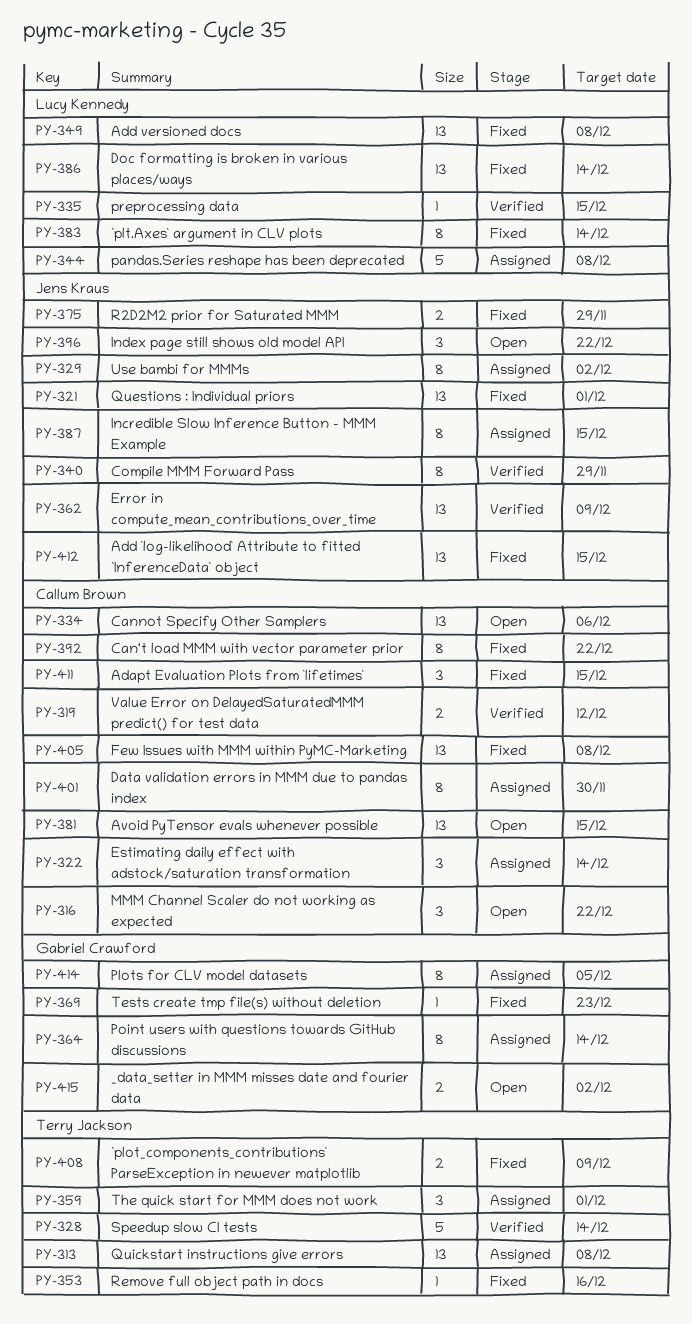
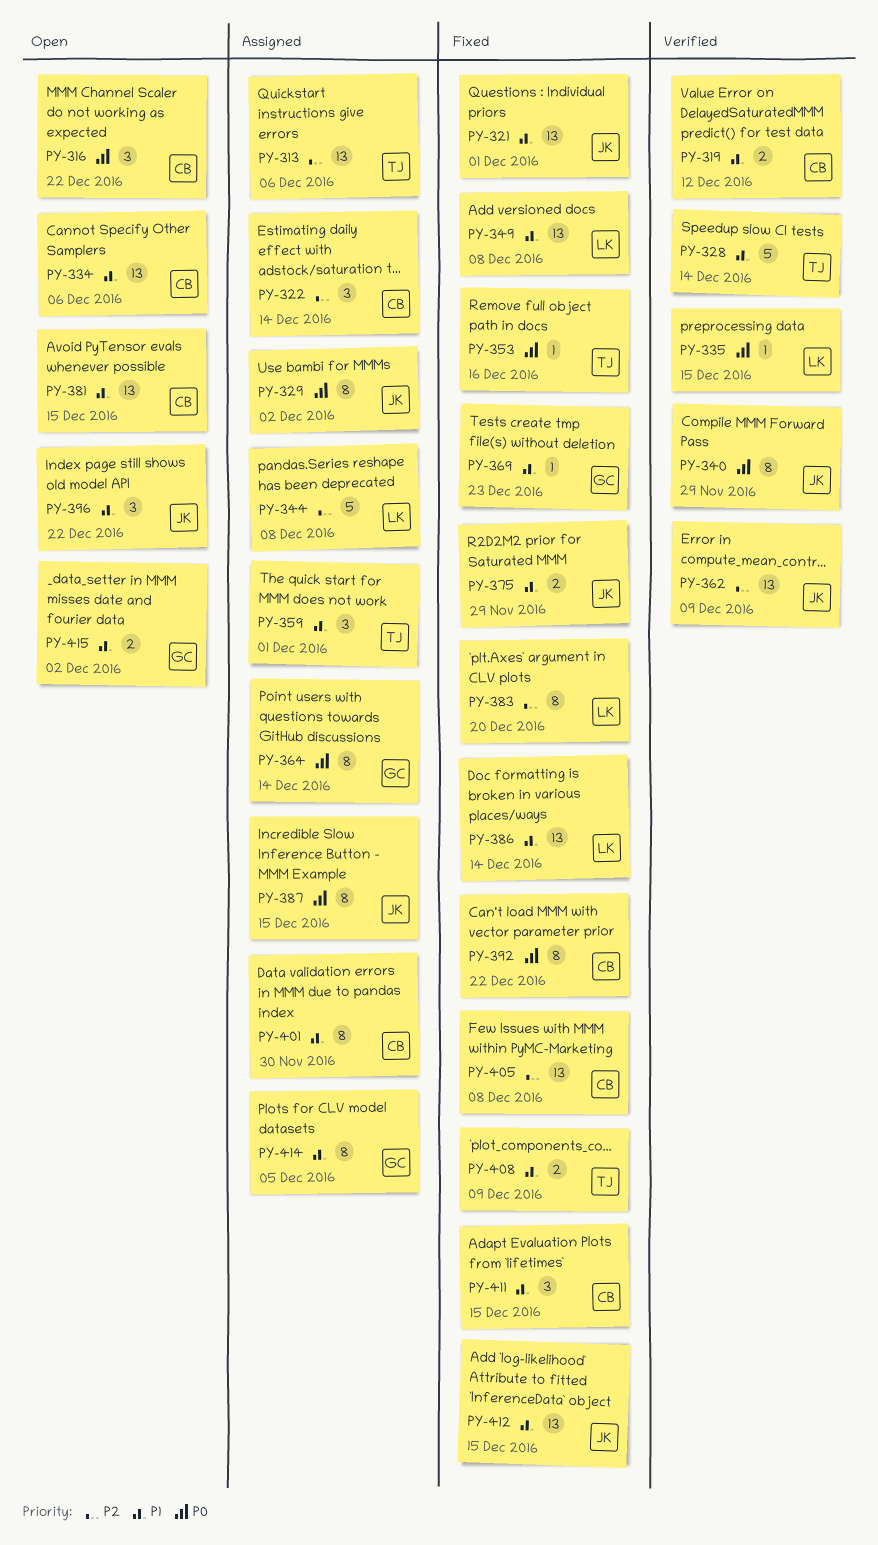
PY-313, due: Dec 8 -> Dec 6
PY-383, due: Dec 14 -> Dec 20

